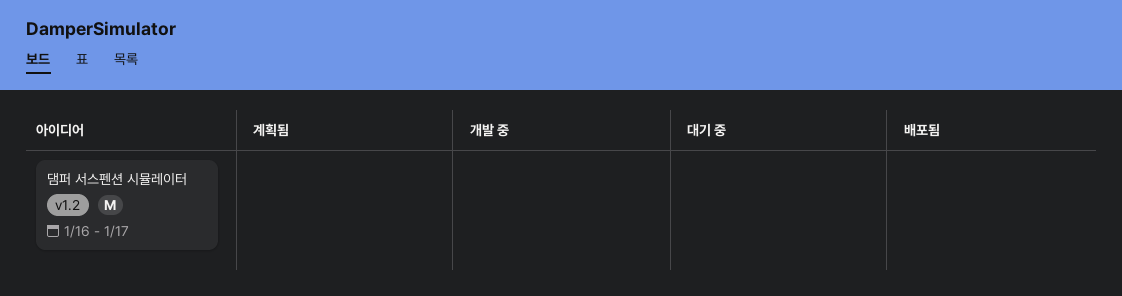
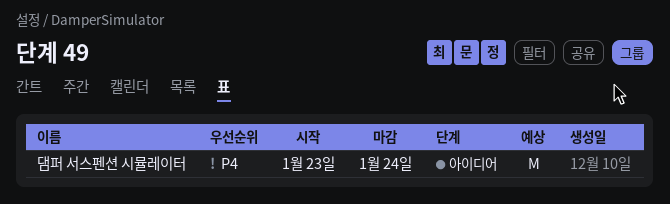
댐퍼 서스펜션 시뮬레이터, start: Jan 16 -> Jan 23
댐퍼 서스펜션 시뮬레이터, due: Jan 17 -> Jan 24

